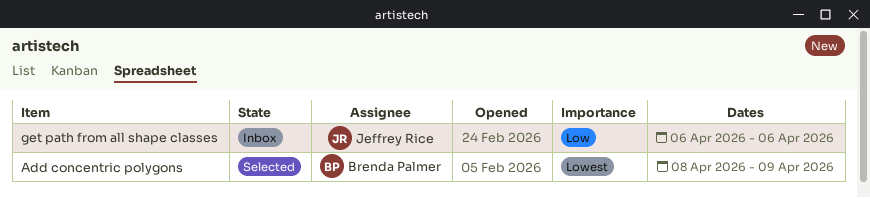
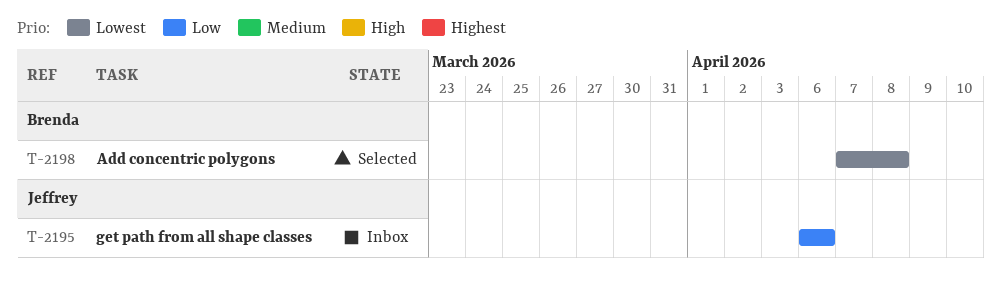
Add concentric polygons, start: Apr 8 -> Apr 7
Add concentric polygons, due: Apr 9 -> Apr 8

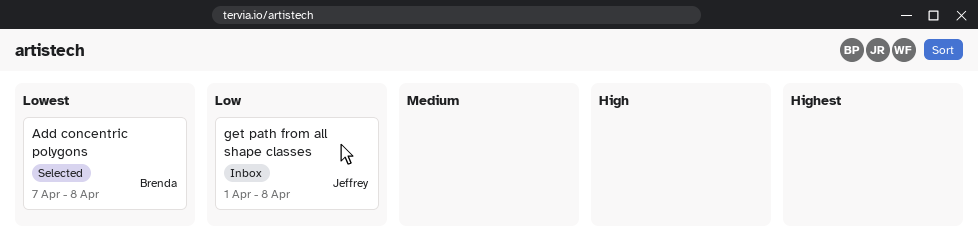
get path from all shape classes, start: Apr 6 -> Apr 1
get path from all shape classes, due: Apr 6 -> Apr 8

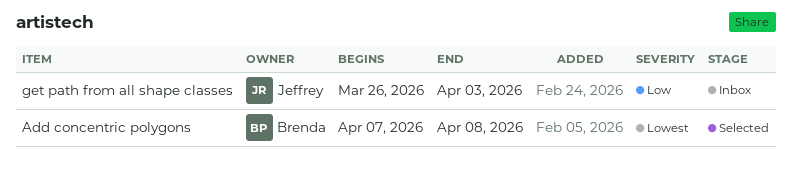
get path from all shape classes, start: Apr 1 -> Mar 26
get path from all shape classes, due: Apr 8 -> Apr 3

